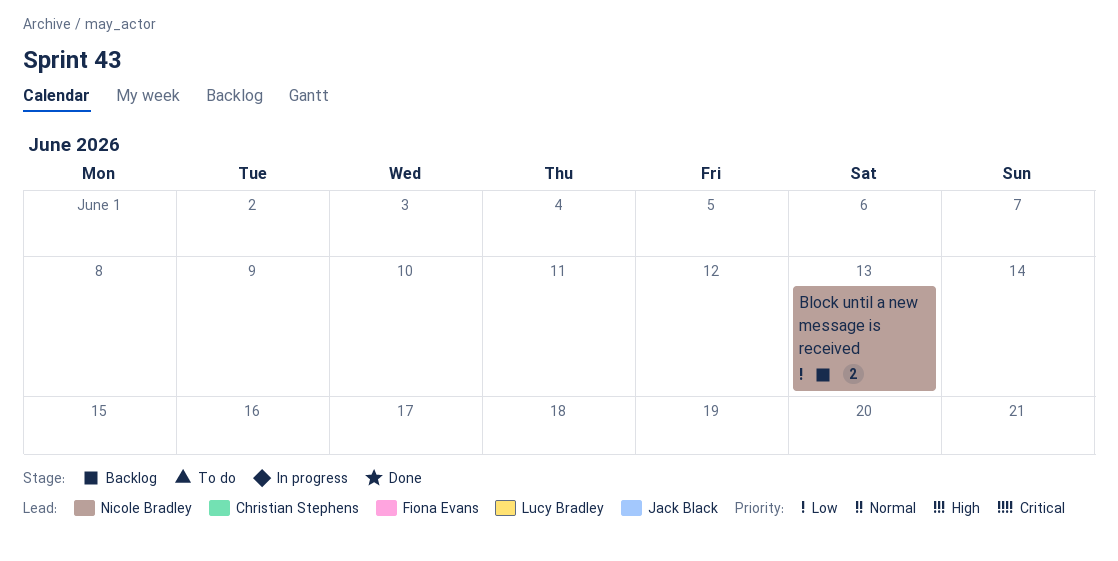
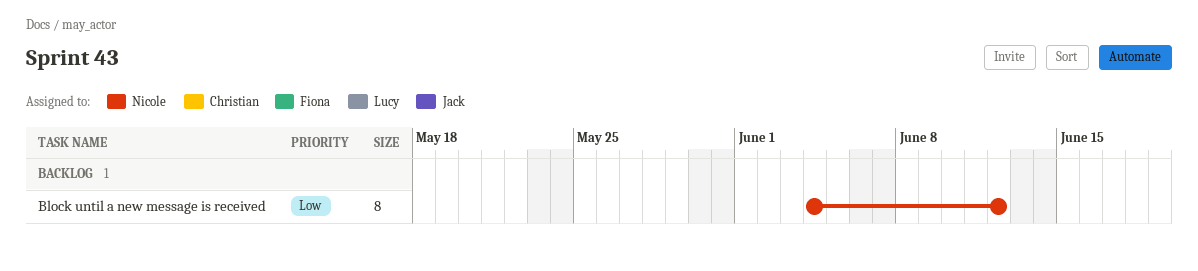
Block until a new message is received, estimate: 2 -> 8
Block until a new message is received, due: Jun 13 -> Jun 12

